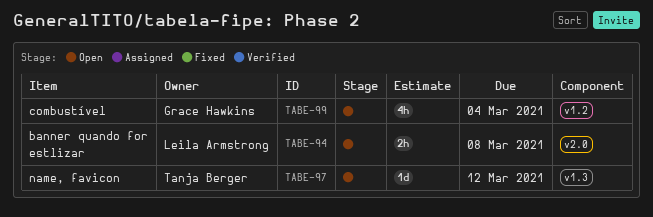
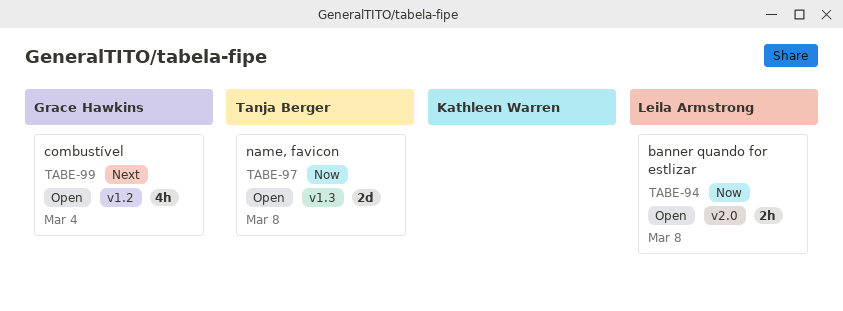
TABE-97, estimate: 1d -> 2d
TABE-97, due: Mar 12 -> Mar 8

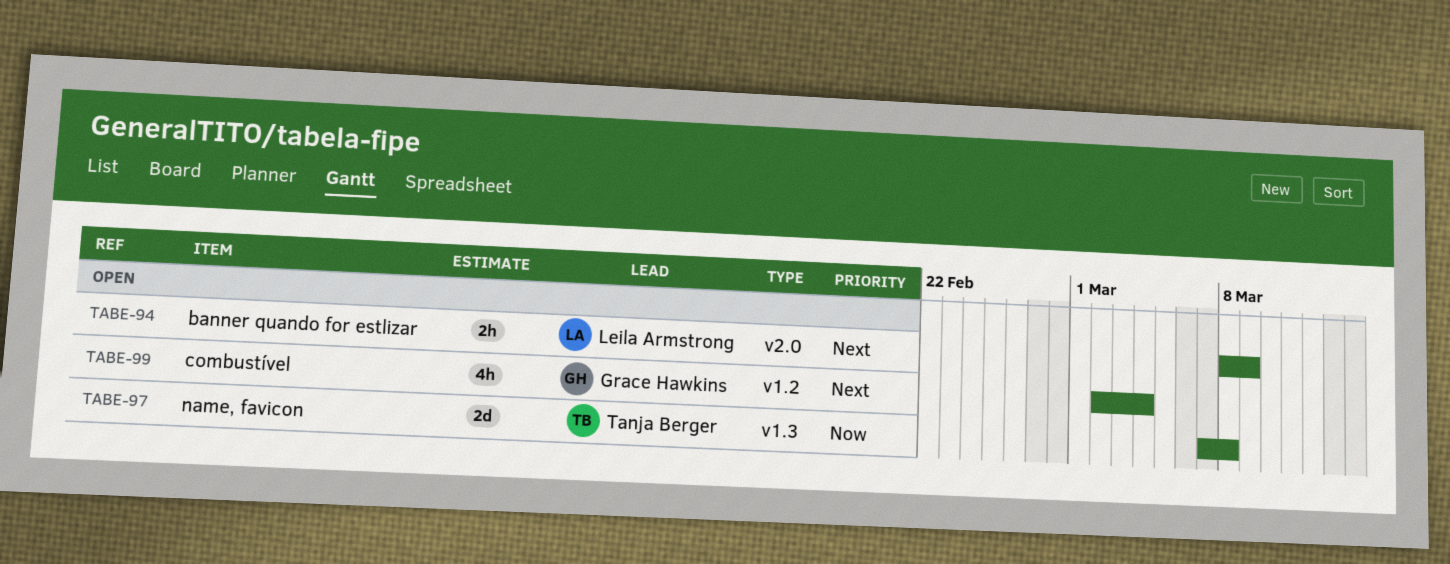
TABE-94, priority: Now -> Next
TABE-94, due: Mar 8 -> Mar 9

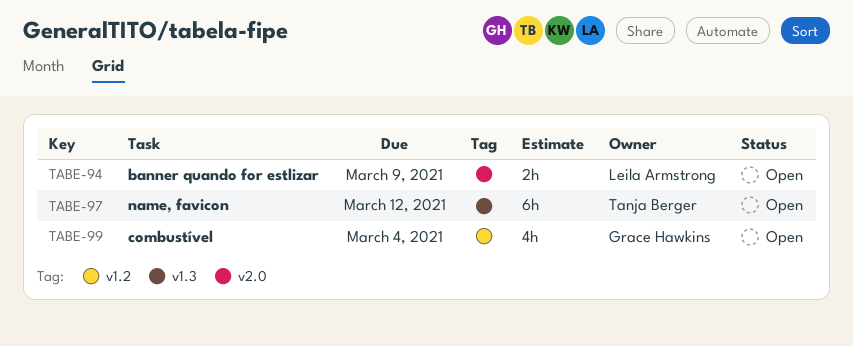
TABE-97, estimate: 2d -> 6h
TABE-97, due: Mar 8 -> Mar 12

